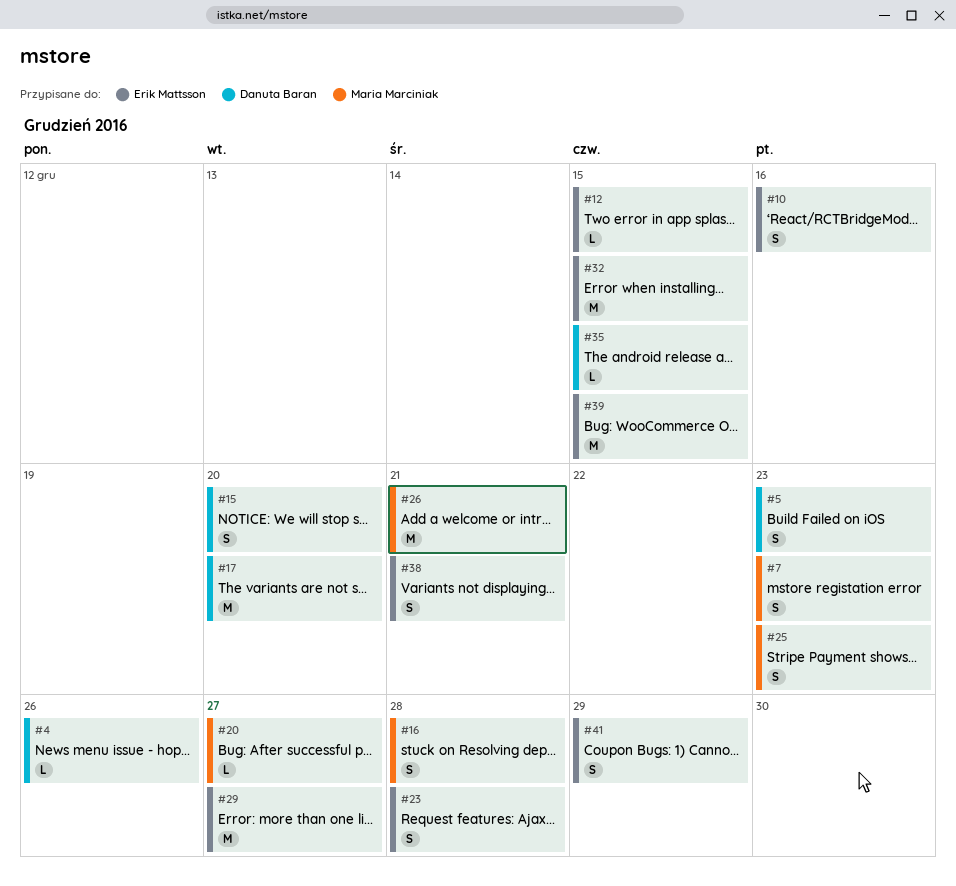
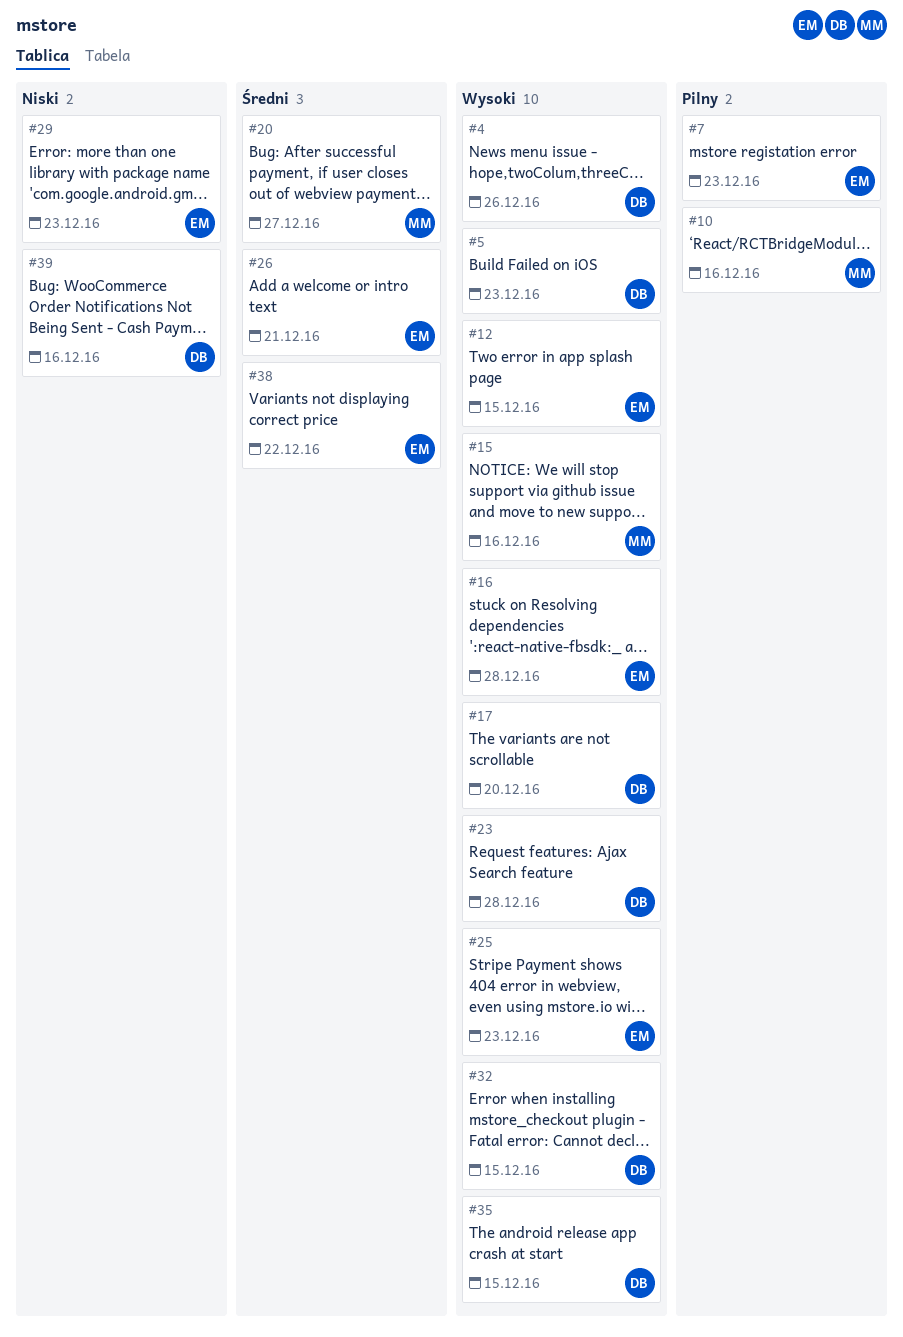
#7, owner: Maria Marciniak -> Erik Mattsson
#10, owner: Erik Mattsson -> Maria Marciniak
#15, owner: Danuta Baran -> Maria Marciniak
#15, due: Dec 20 -> Dec 16
#16, owner: Maria Marciniak -> Erik Mattsson
#23, owner: Erik Mattsson -> Danuta Baran
#25, owner: Maria Marciniak -> Erik Mattsson
#26, owner: Maria Marciniak -> Erik Mattsson
#29, due: Dec 27 -> Dec 23
#32, owner: Erik Mattsson -> Danuta Baran
#38, due: Dec 21 -> Dec 22
#39, owner: Erik Mattsson -> Danuta Baran
#39, due: Dec 15 -> Dec 16
#41: present -> none

